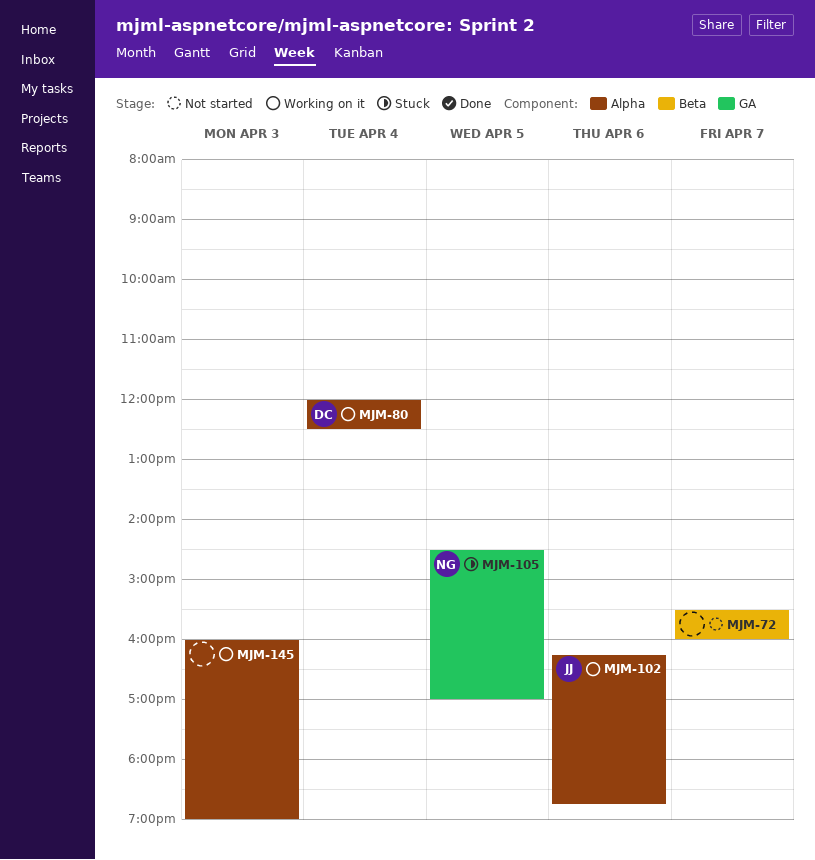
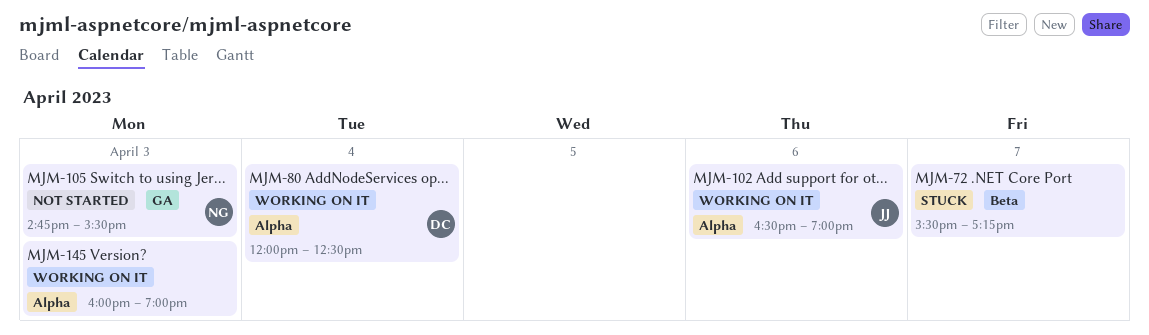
MJM-72, status: Not started -> Stuck
MJM-72, ends: 16:00 -> 17:15
MJM-102, begins: 16:15 -> 16:30
MJM-102, ends: 18:45 -> 19:00
MJM-105, status: Stuck -> Not started
MJM-105, day: Apr 5 -> Apr 3
MJM-105, begins: 14:30 -> 14:45
MJM-105, ends: 17:00 -> 15:30

